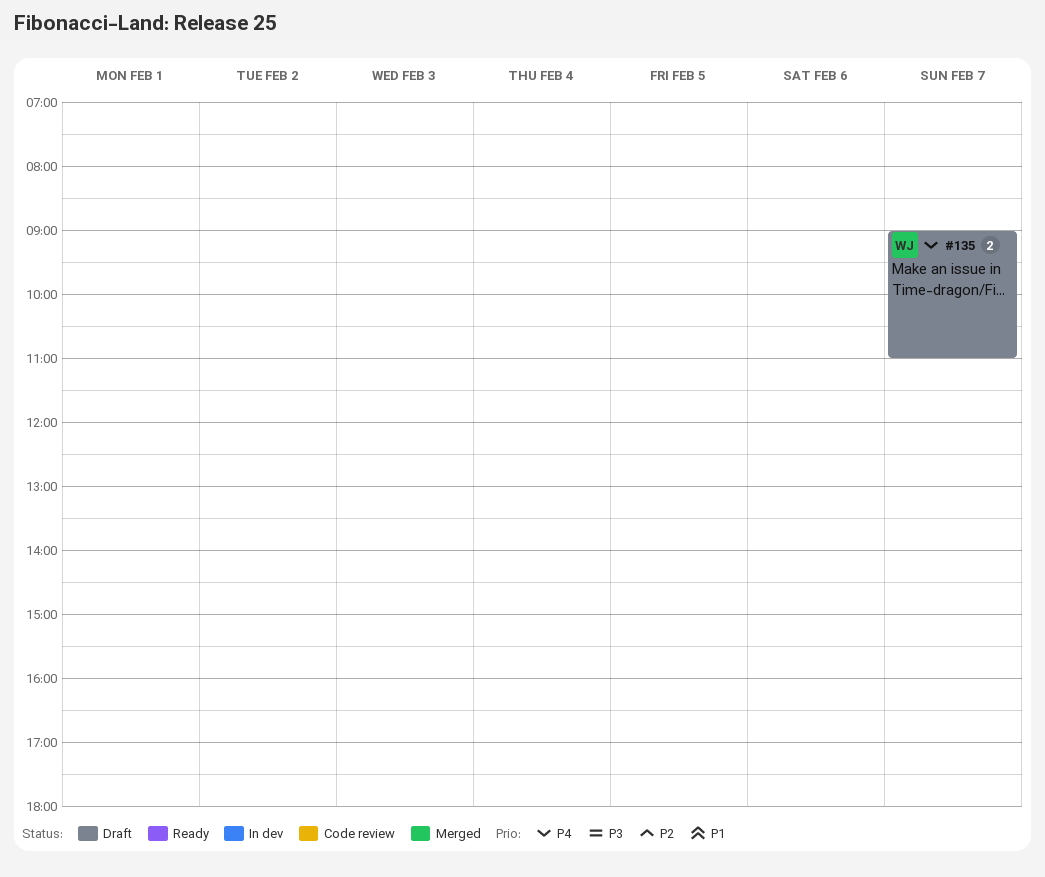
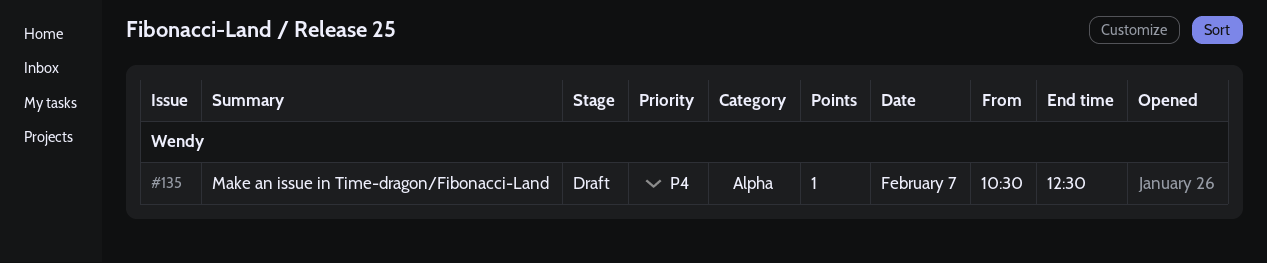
#135, estimate: 2 -> 1
#135, begins: 09:00 -> 10:30
#135, ends: 11:00 -> 12:30

